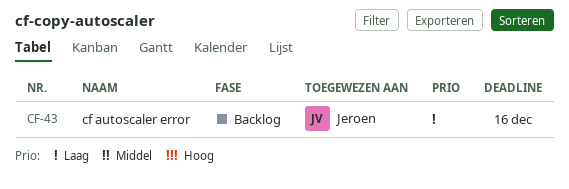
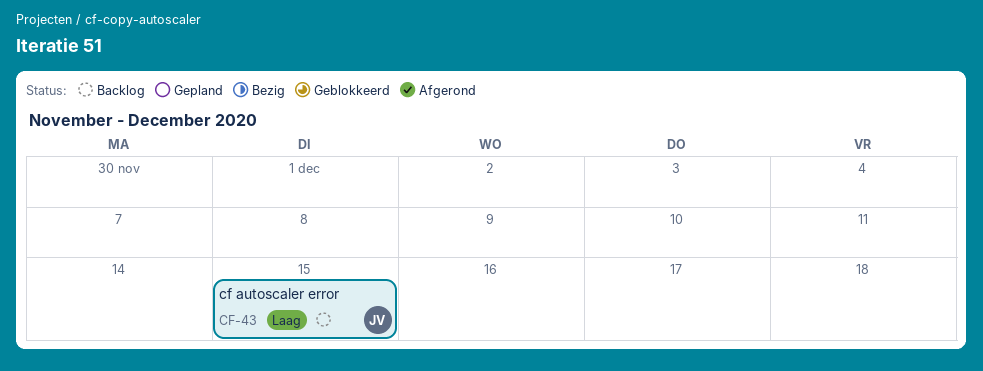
CF-43, due: Dec 16 -> Dec 15

